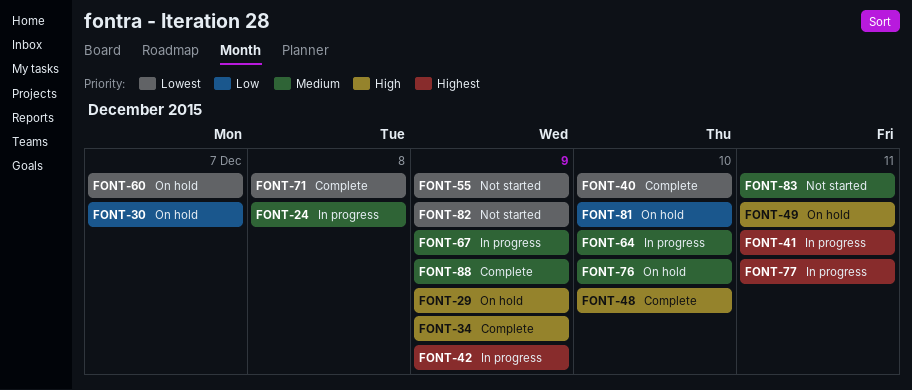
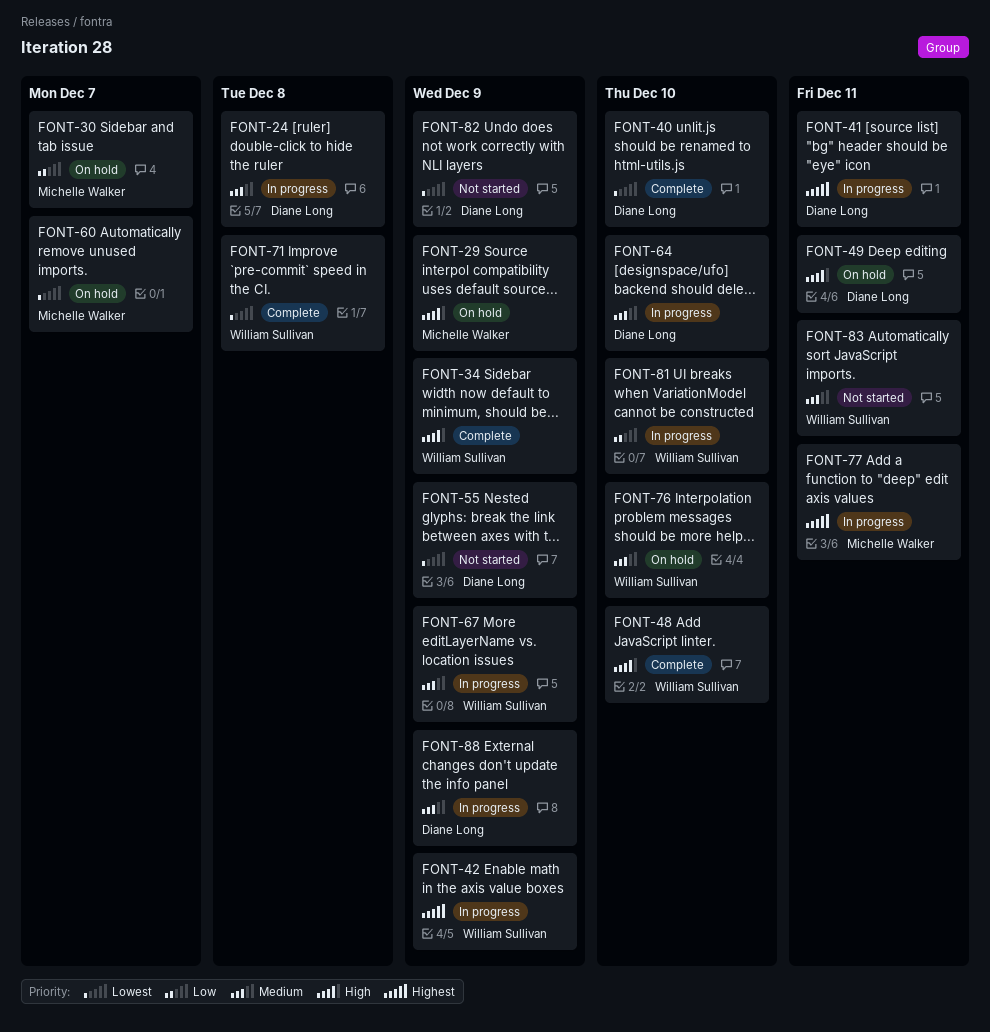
FONT-81, status: On hold -> In progress
FONT-88, status: Complete -> In progress

